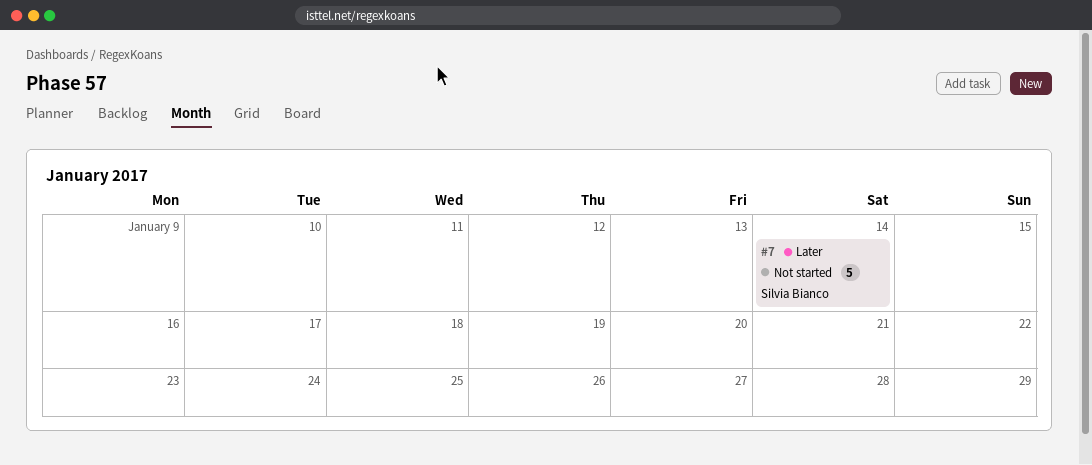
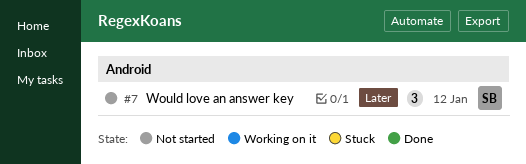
#7, estimate: 5 -> 3
#7, due: Jan 14 -> Jan 12

